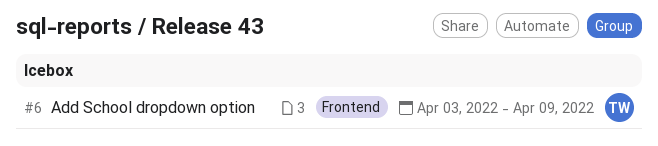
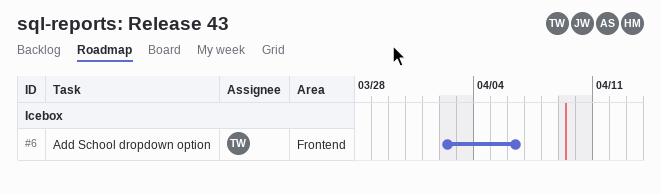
#6, start: Apr 3 -> Apr 2
#6, due: Apr 9 -> Apr 6

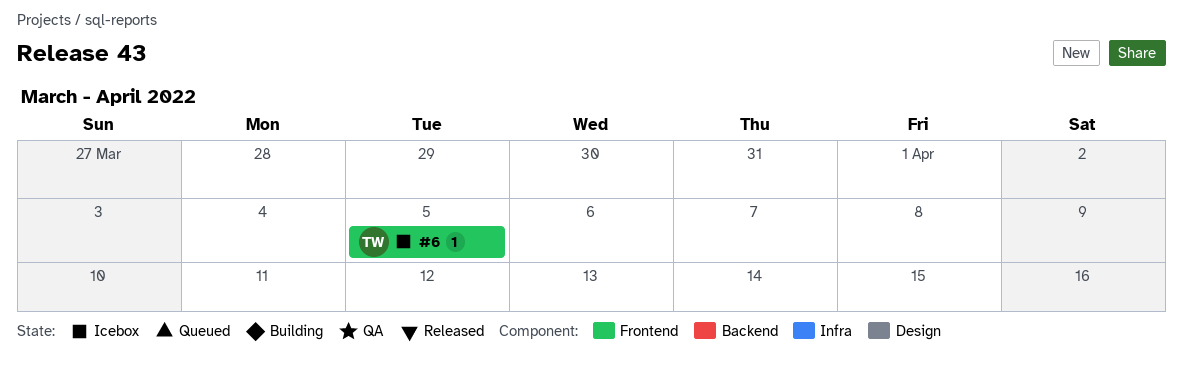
#6, start: Apr 2 -> Apr 5
#6, due: Apr 6 -> Apr 5

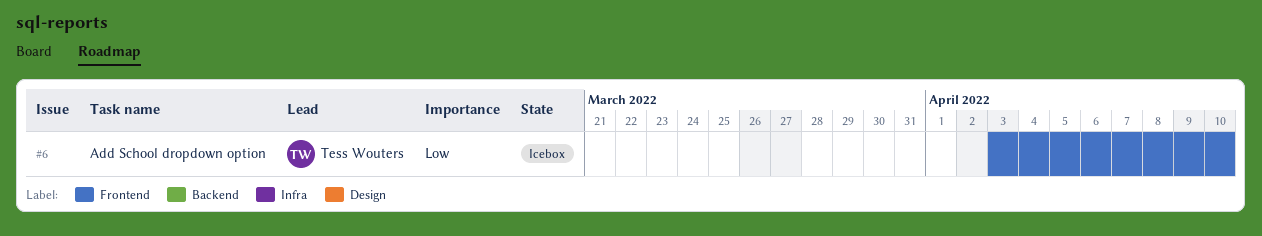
#6, start: Apr 5 -> Apr 3
#6, due: Apr 5 -> Apr 10

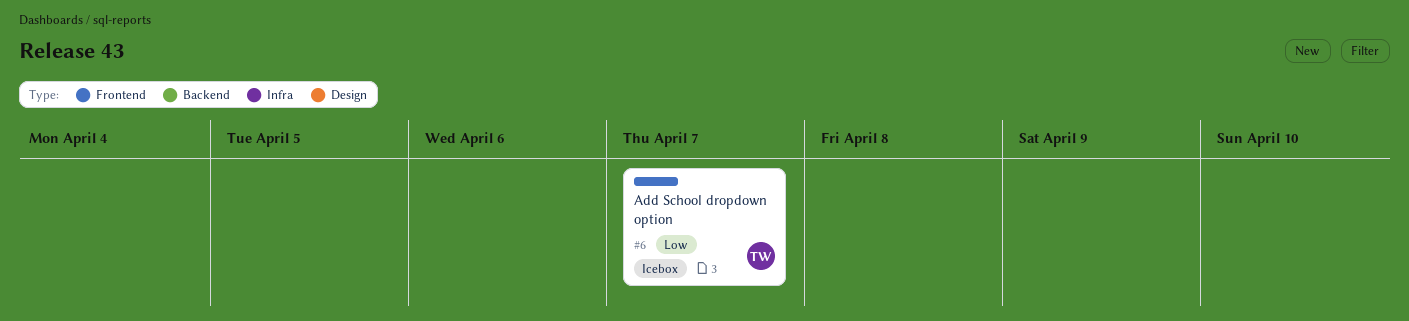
#6, due: Apr 10 -> Apr 7

